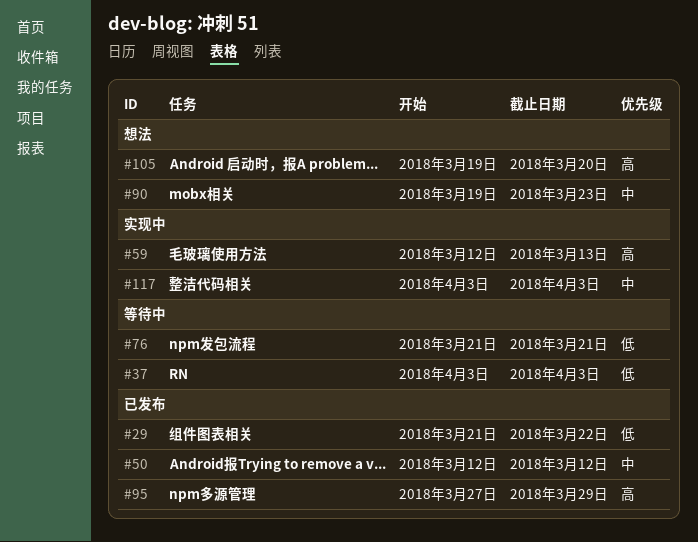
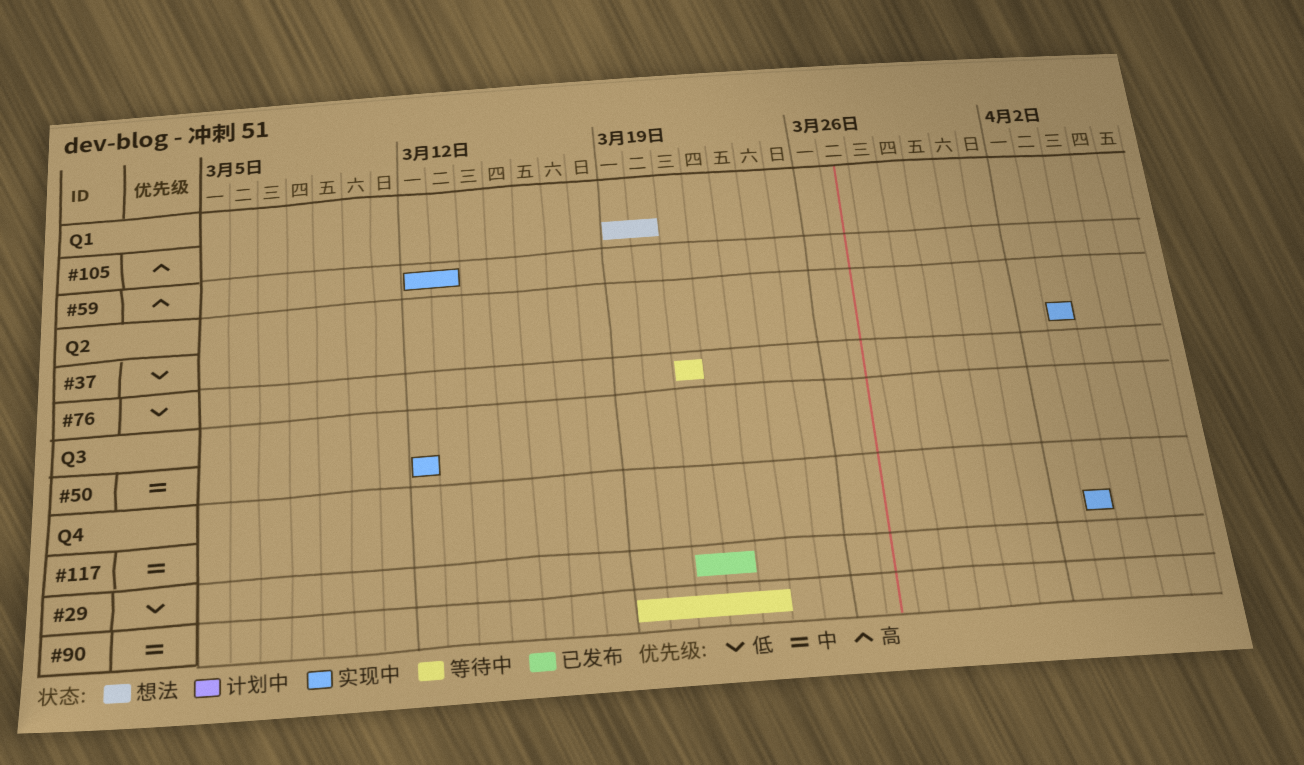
#37, status: 等待中 -> 实现中
#50, status: 已发布 -> 实现中
#90, status: 想法 -> 等待中
#95: present -> none

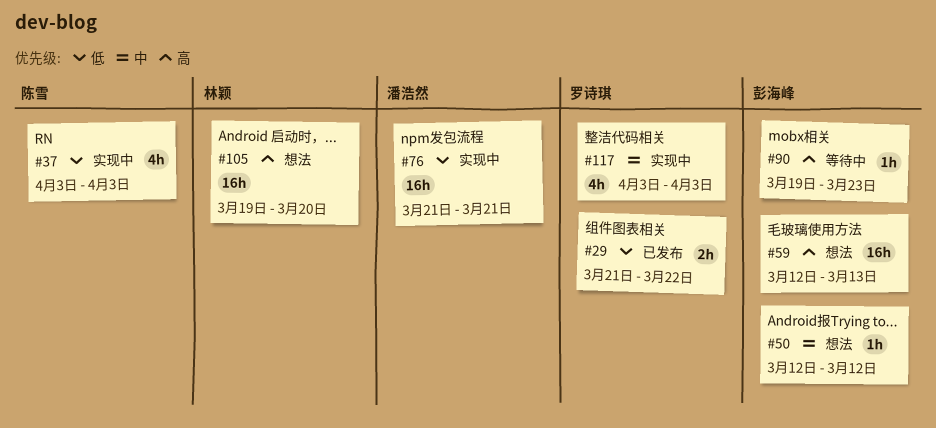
#50, status: 实现中 -> 想法
#59, status: 实现中 -> 想法
#76, status: 等待中 -> 实现中
#90, priority: 中 -> 高

